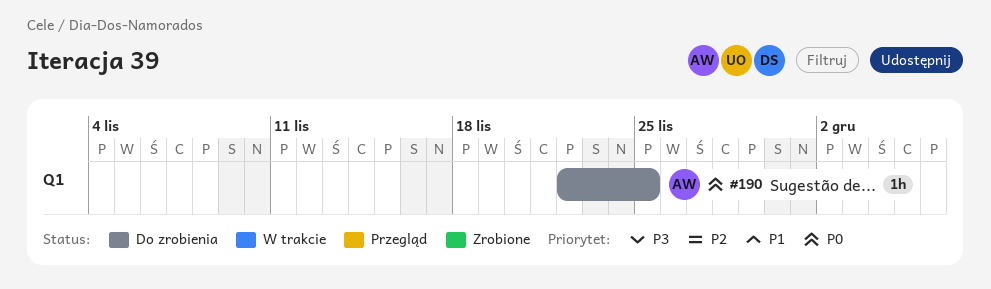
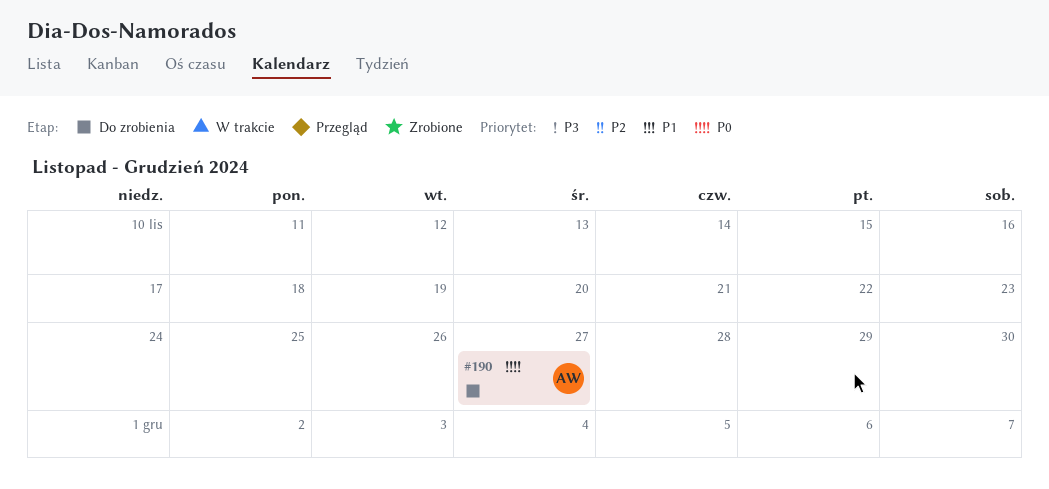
#190, due: Nov 25 -> Nov 27

